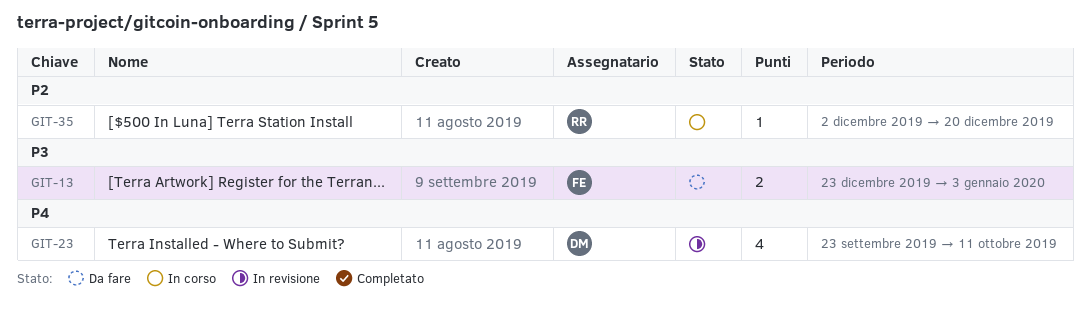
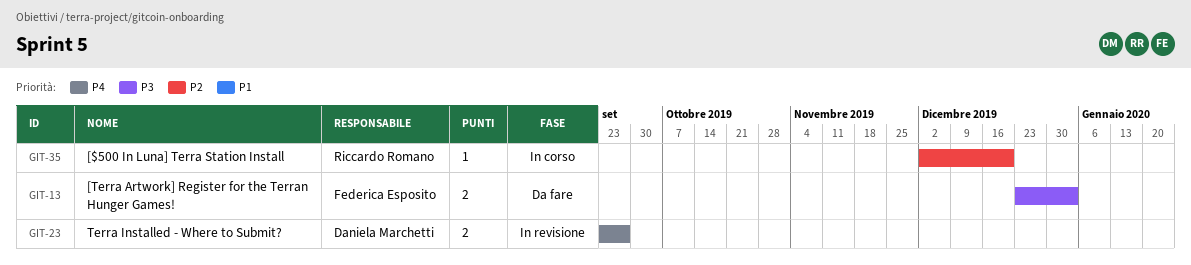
GIT-23, estimate: 4 -> 2
GIT-23, due: Oct 11 -> Sep 27

